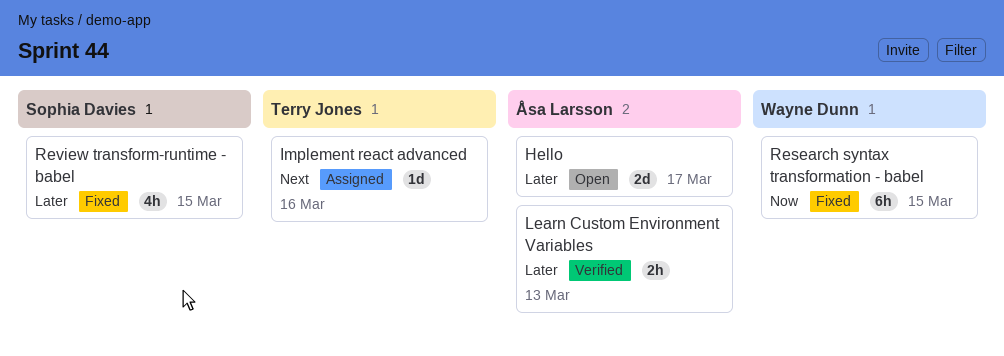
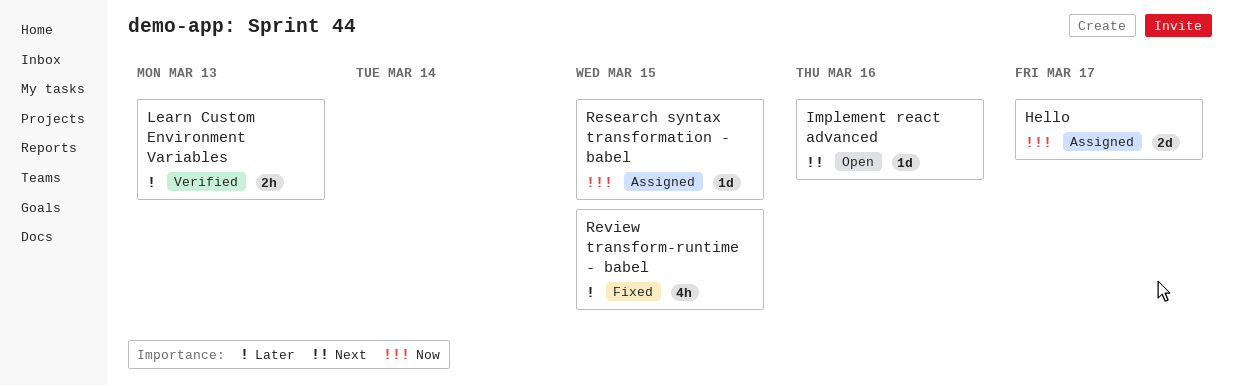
Hello, status: Open -> Assigned
Hello, priority: Later -> Now
Implement react advanced, status: Assigned -> Open
Research syntax transformation - babel, status: Fixed -> Assigned
Research syntax transformation - babel, estimate: 6h -> 1d

